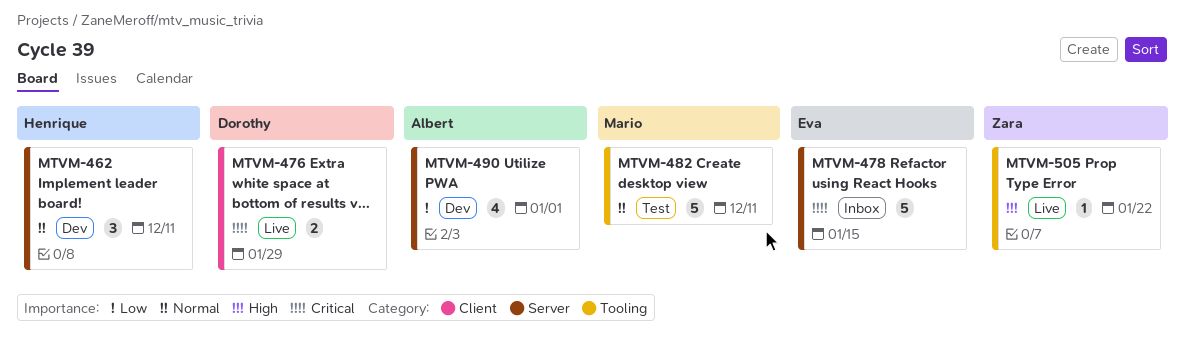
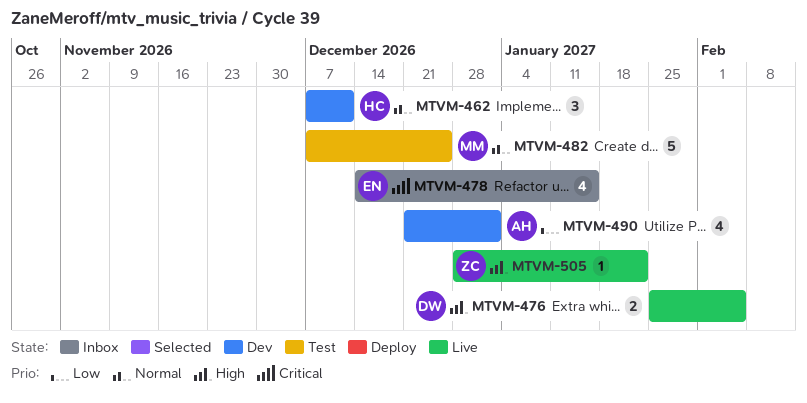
MTVM-476, priority: Critical -> High
MTVM-476, due: Jan 29 -> Feb 5
MTVM-478, estimate: 5 -> 4
MTVM-482, due: Dec 11 -> Dec 25

